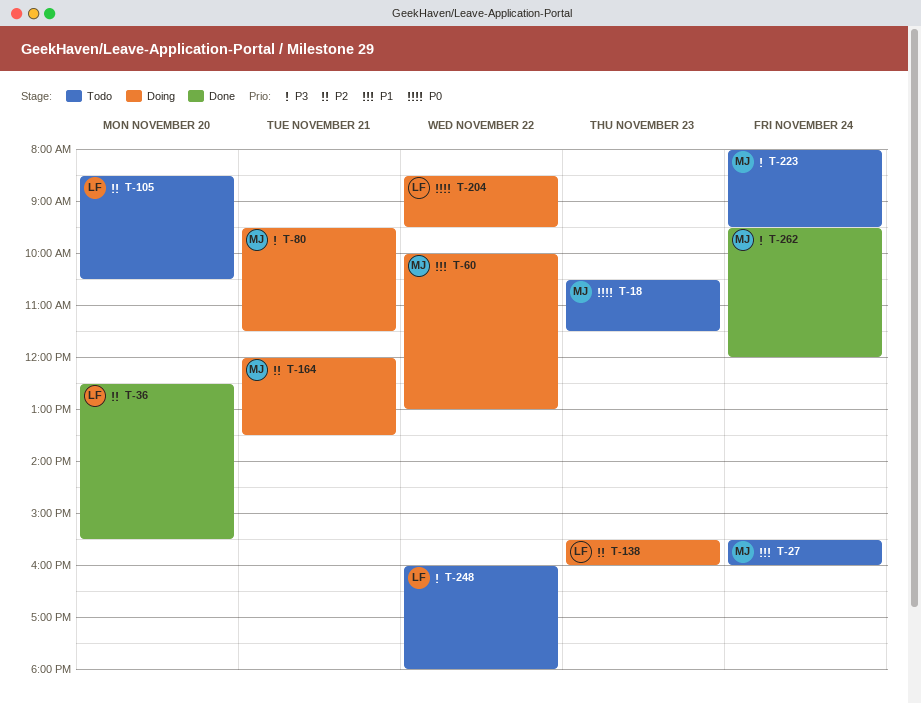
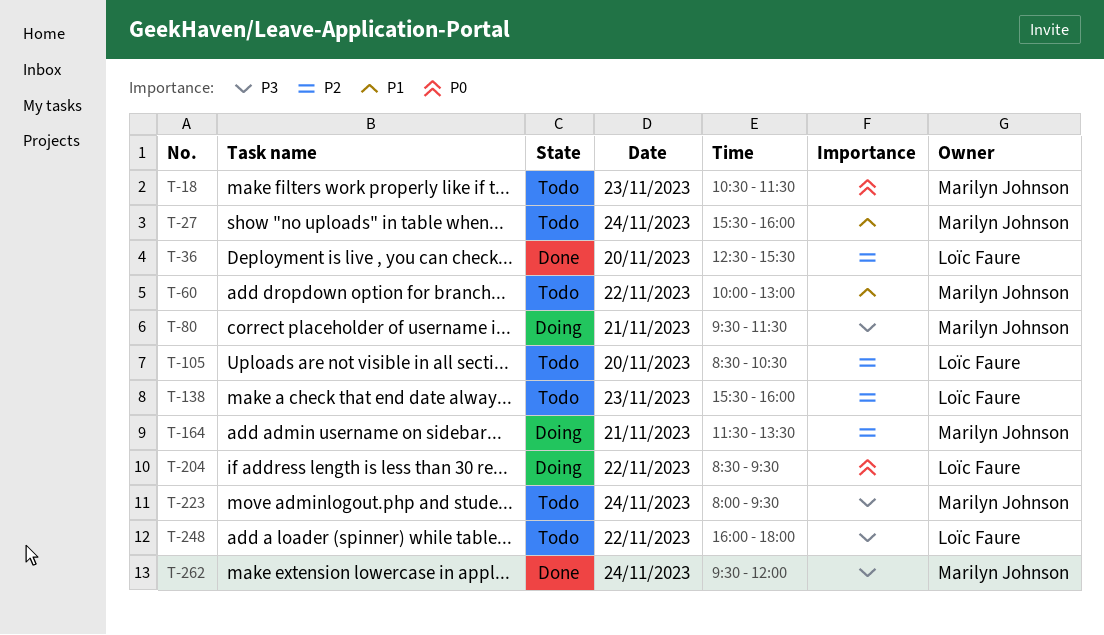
T-60, status: Doing -> Todo
T-138, status: Doing -> Todo
T-164, begins: 12:00 -> 11:30

